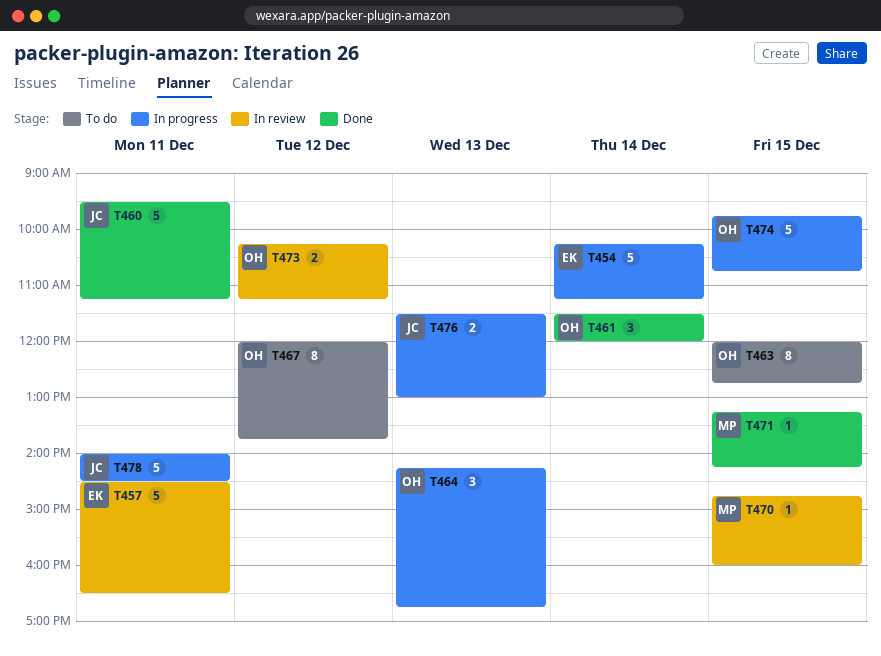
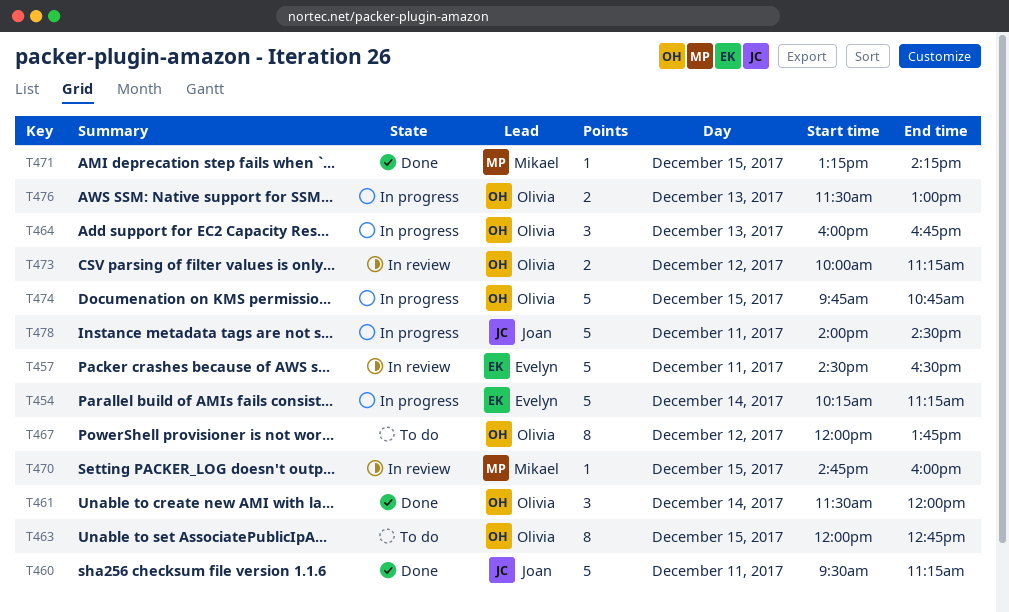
T464, begins: 14:15 -> 16:00
T473, begins: 10:15 -> 10:00
T476, owner: Joan -> Olivia

